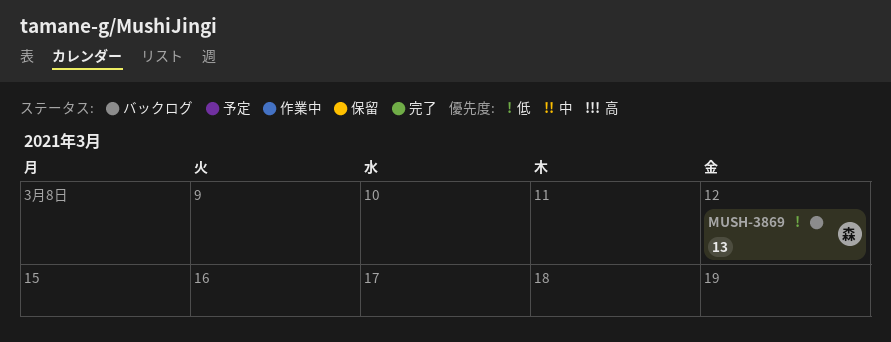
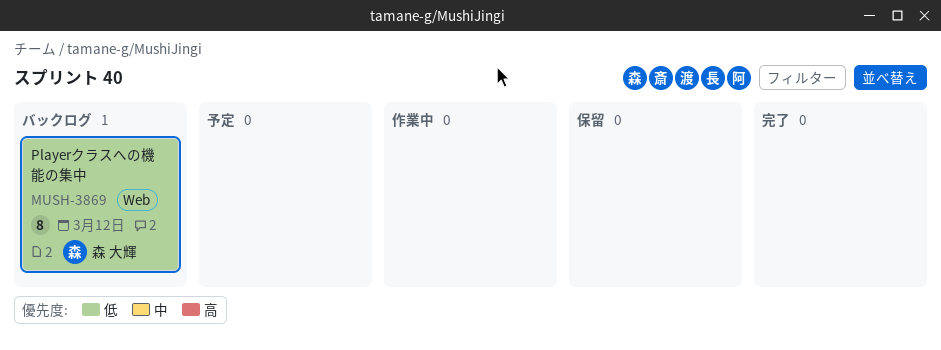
MUSH-3869, estimate: 13 -> 8

